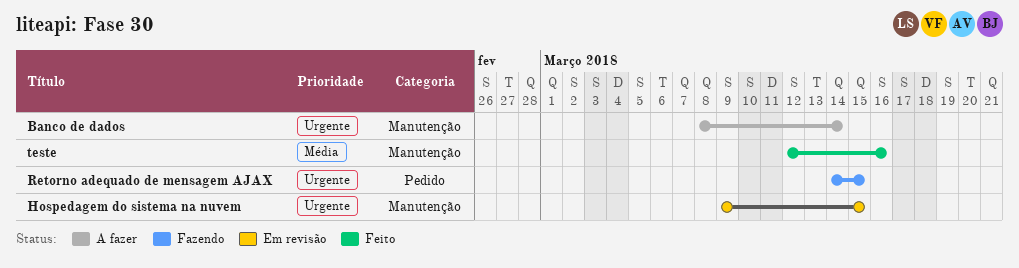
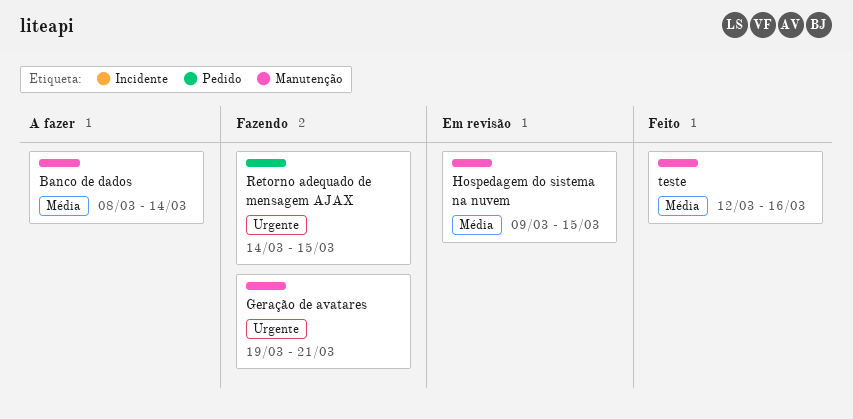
Banco de dados, priority: Urgente -> Média
Geração de avatares: none -> present
Hospedagem do sistema na nuvem, priority: Urgente -> Média

